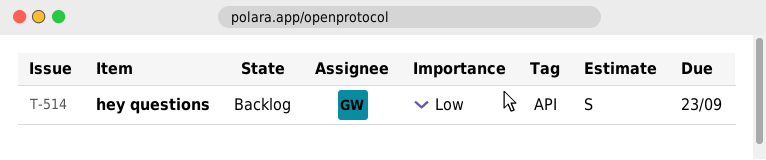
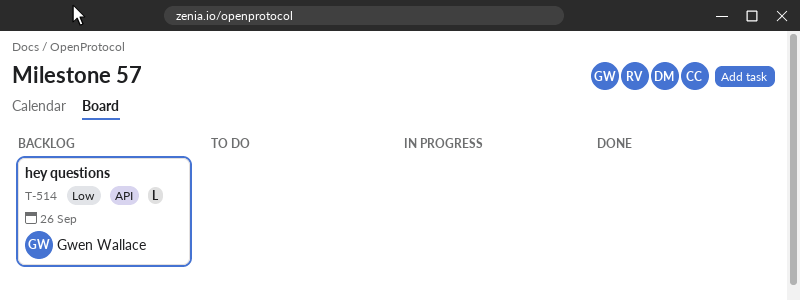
T-514, estimate: S -> L
T-514, due: Sep 23 -> Sep 26

